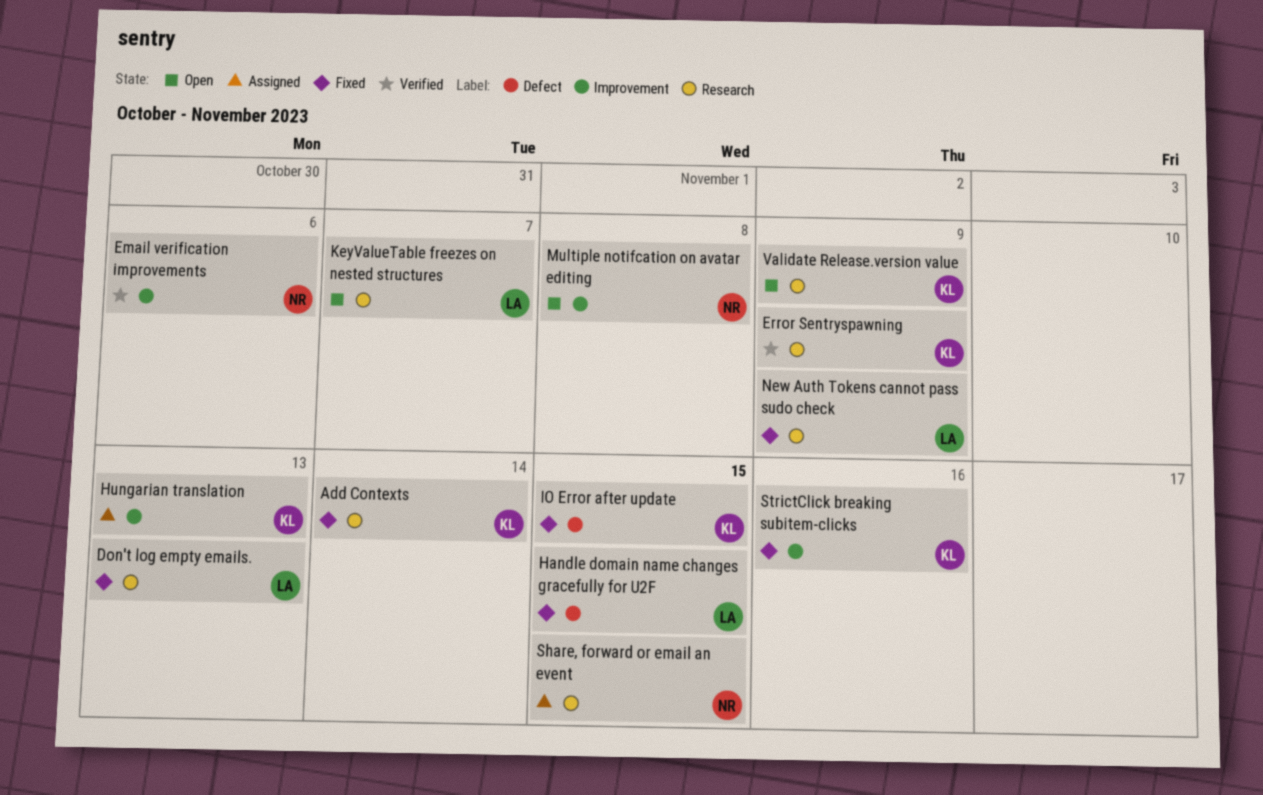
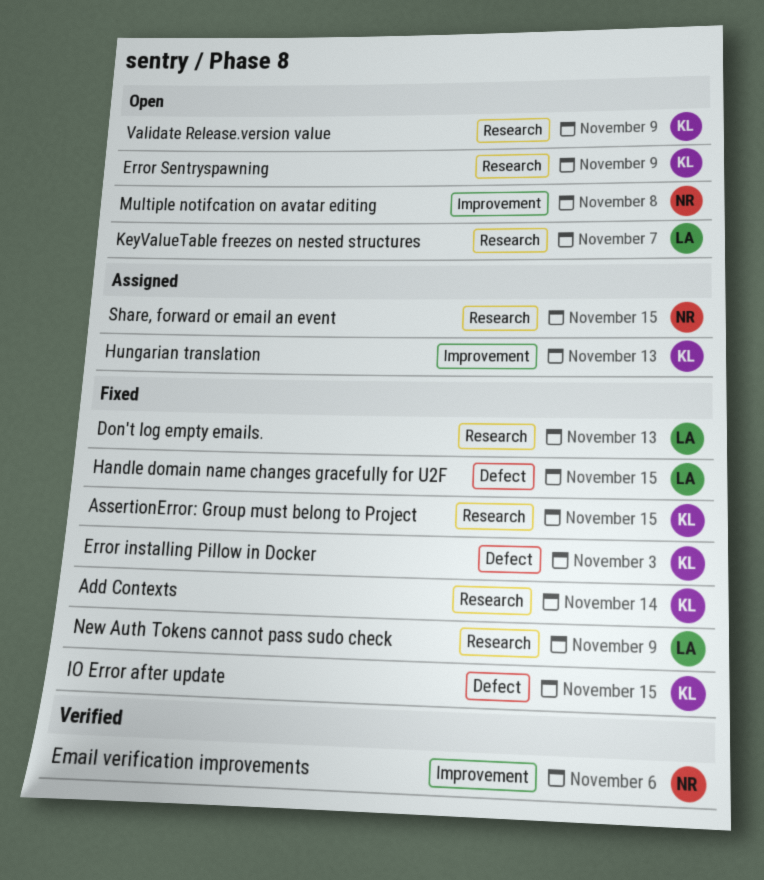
AssertionError: Group must belong to Project: none -> present
Error installing Pillow in Docker: none -> present
Error Sentryspawning, status: Verified -> Open
StrictClick breaking subitem-clicks: present -> none

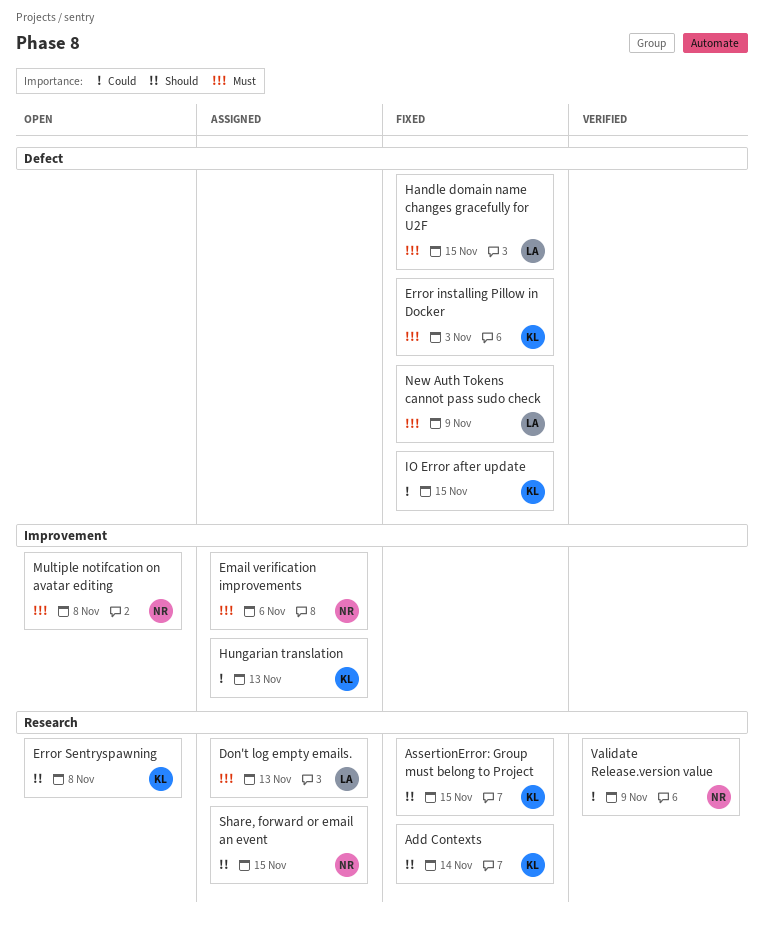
Don't log empty emails., status: Fixed -> Assigned
Email verification improvements, status: Verified -> Assigned
Error Sentryspawning, due: Nov 9 -> Nov 8
KeyValueTable freezes on nested structures: present -> none
New Auth Tokens cannot pass sudo check, label: Research -> Defect
Validate Release.version value, status: Open -> Verified
Validate Release.version value, owner: KL -> NR

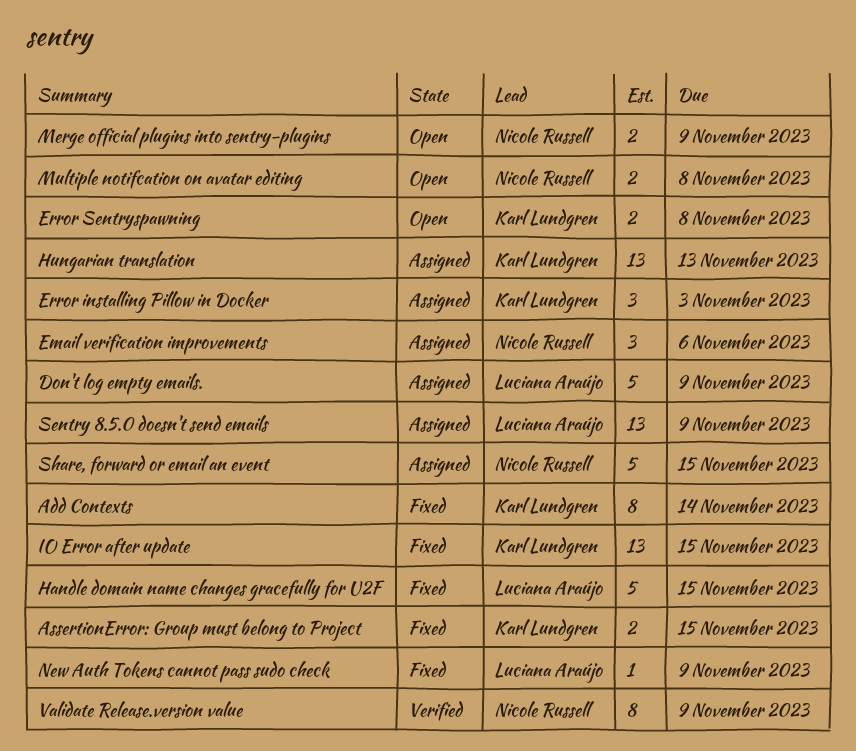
Don't log empty emails., due: Nov 13 -> Nov 9
Error installing Pillow in Docker, status: Fixed -> Assigned
Merge official plugins into sentry-plugins: none -> present
Sentry 8.5.0 doesn't send emails: none -> present

